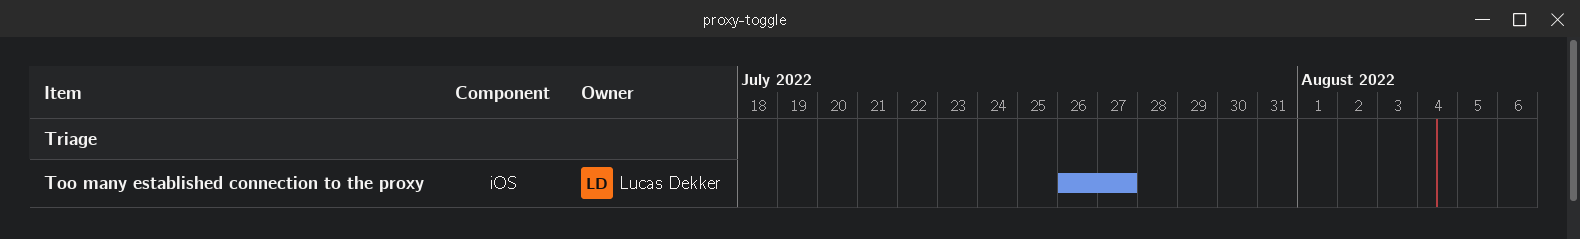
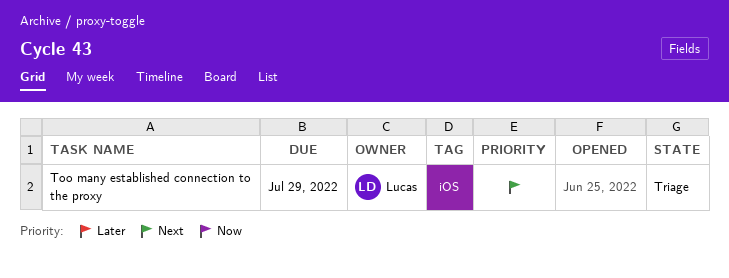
Too many established connection to the proxy, due: Jul 27 -> Jul 29

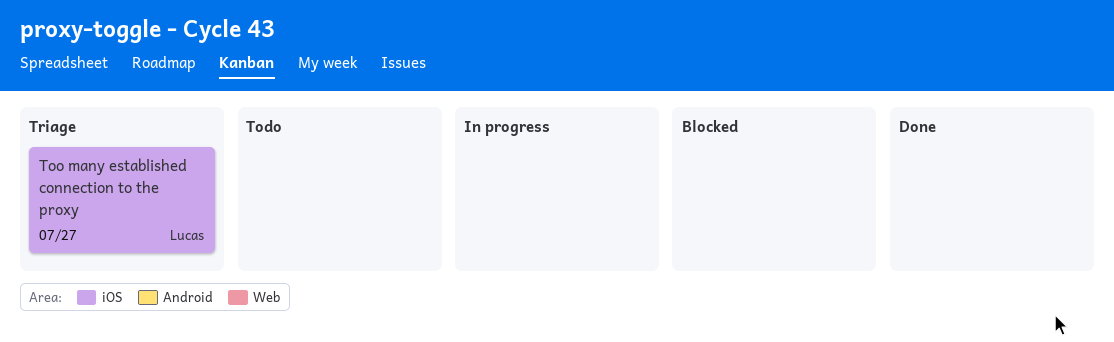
Too many established connection to the proxy, due: Jul 29 -> Jul 27

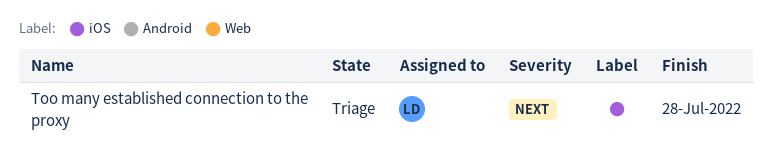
Too many established connection to the proxy, due: Jul 27 -> Jul 28

